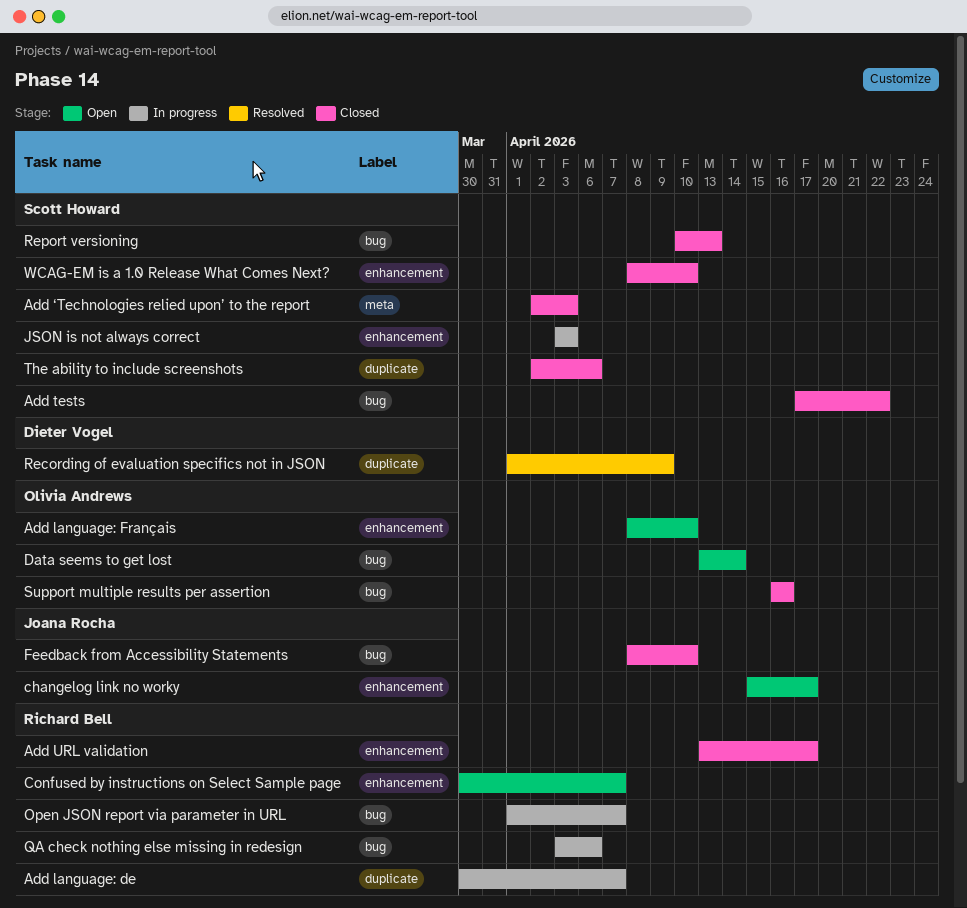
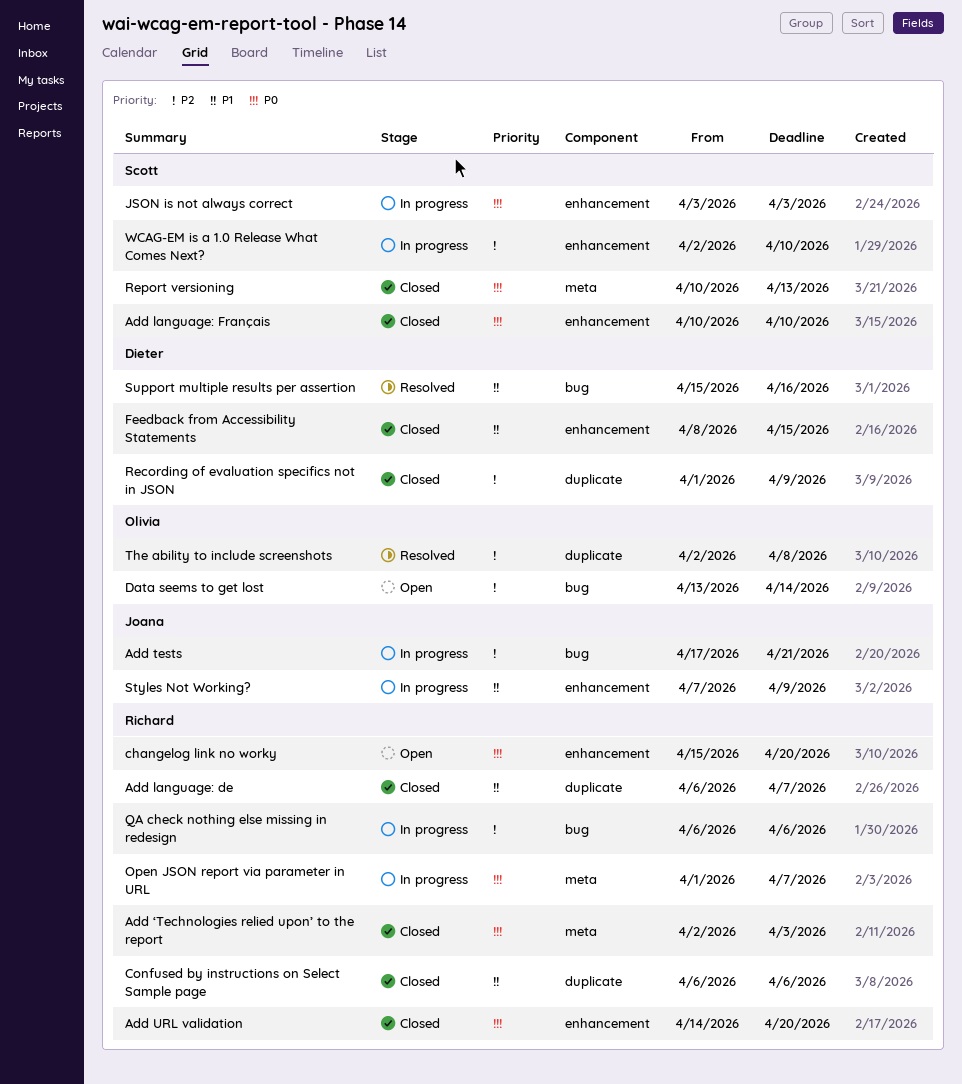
Add language: de, status: In progress -> Closed
Add language: de, start: Mar 30 -> Apr 6
Add language: Français, status: Open -> Closed
Add language: Français, owner: Olivia Andrews -> Scott Howard
Add language: Français, start: Apr 8 -> Apr 10
Add tests, status: Closed -> In progress
Add tests, owner: Scott Howard -> Joana Rocha
Add tests, due: Apr 22 -> Apr 21
Add URL validation, start: Apr 13 -> Apr 14
Add URL validation, due: Apr 17 -> Apr 20
Add ‘Technologies relied upon’ to the report, owner: Scott Howard -> Richard Bell
changelog link no worky, owner: Joana Rocha -> Richard Bell
changelog link no worky, due: Apr 17 -> Apr 20
Confused by instructions on Select Sample page, status: Open -> Closed
Confused by instructions on Select Sample page, label: enhancement -> duplicate
Confused by instructions on Select Sample page, start: Mar 30 -> Apr 6
Confused by instructions on Select Sample page, due: Apr 7 -> Apr 6
Feedback from Accessibility Statements, owner: Joana Rocha -> Dieter Vogel
Feedback from Accessibility Statements, label: bug -> enhancement
Feedback from Accessibility Statements, due: Apr 10 -> Apr 15
Open JSON report via parameter in URL, label: bug -> meta
QA check nothing else missing in redesign, start: Apr 3 -> Apr 6
Recording of evaluation specifics not in JSON, status: Resolved -> Closed
Report versioning, label: bug -> meta
Styles Not Working?: none -> present
Support multiple results per assertion, status: Closed -> Resolved
Support multiple results per assertion, owner: Olivia Andrews -> Dieter Vogel
Support multiple results per assertion, start: Apr 16 -> Apr 15
The ability to include screenshots, status: Closed -> Resolved
The ability to include screenshots, owner: Scott Howard -> Olivia Andrews
The ability to include screenshots, due: Apr 6 -> Apr 8
WCAG-EM is a 1.0 Release What Comes Next?, status: Closed -> In progress
WCAG-EM is a 1.0 Release What Comes Next?, start: Apr 8 -> Apr 2

